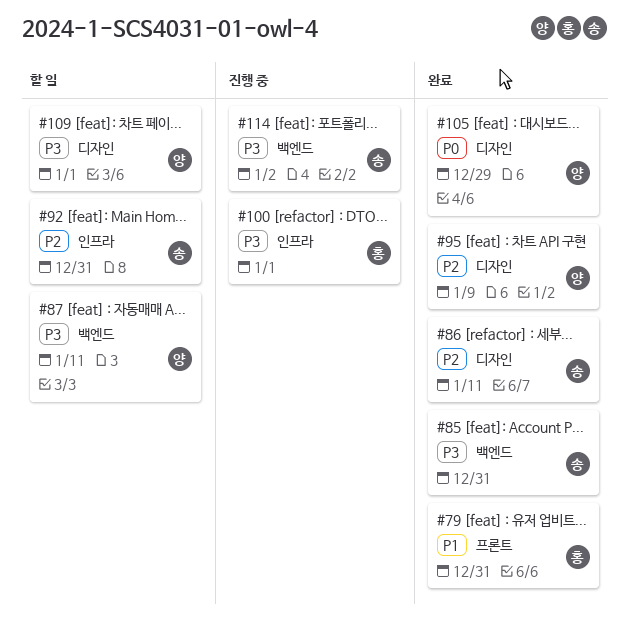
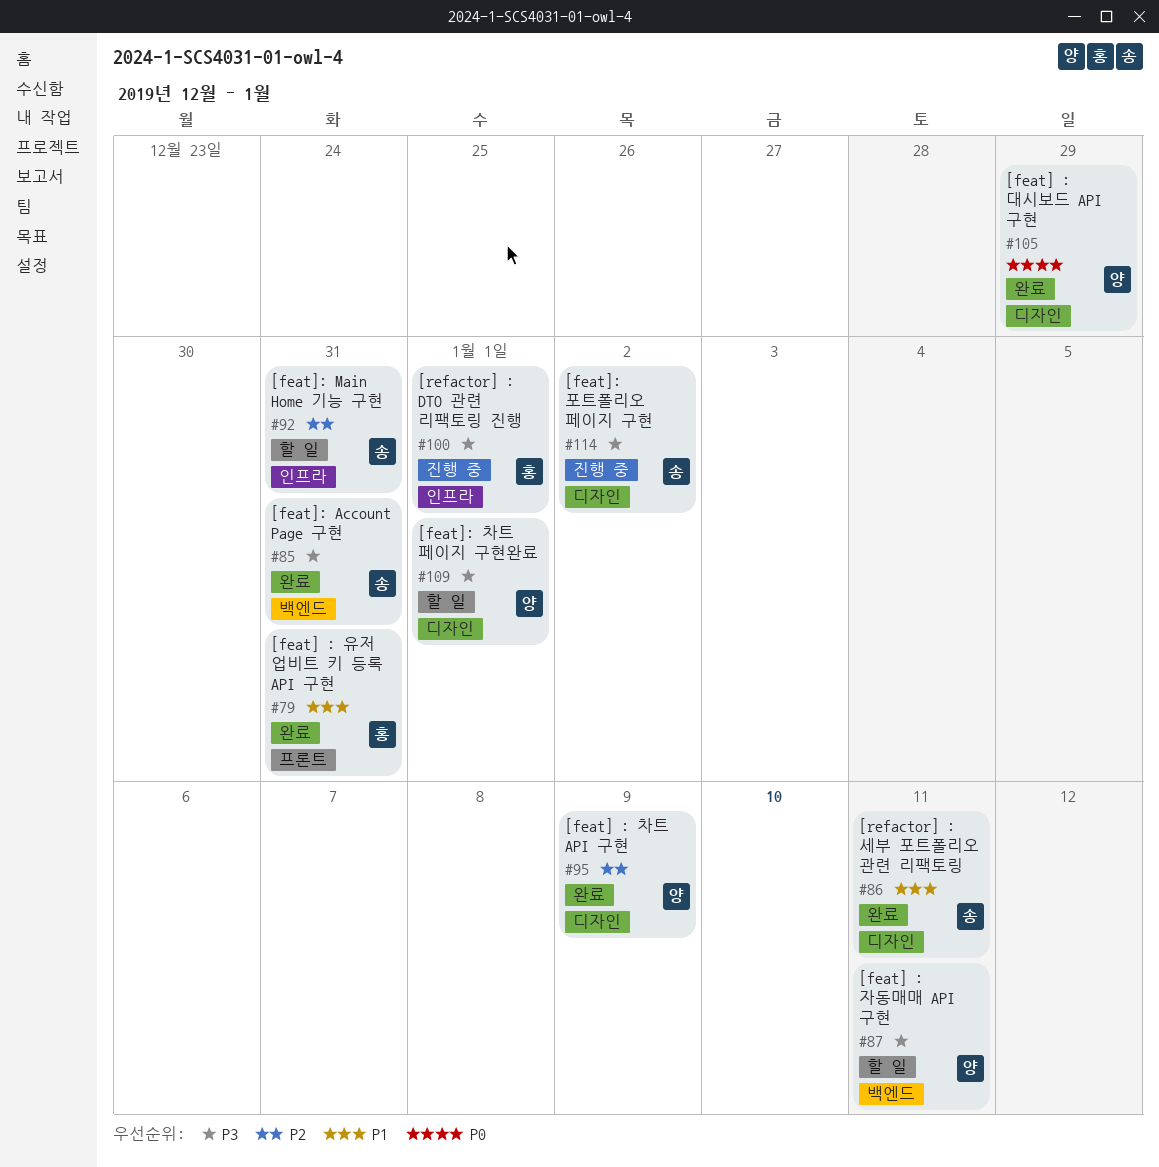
#86, priority: P2 -> P1
#114, label: 백엔드 -> 디자인

